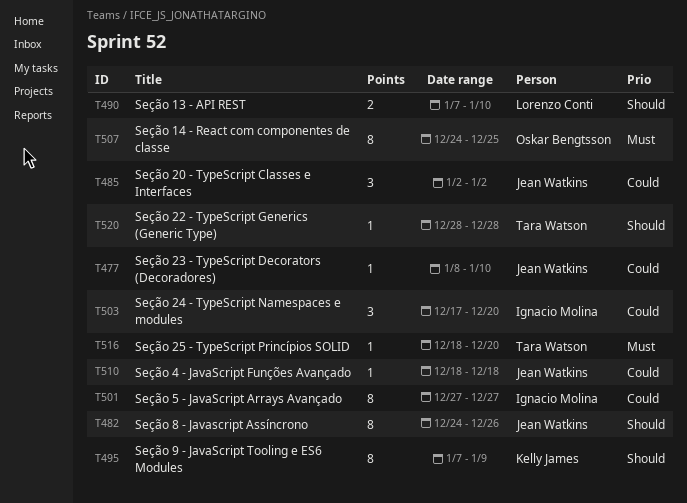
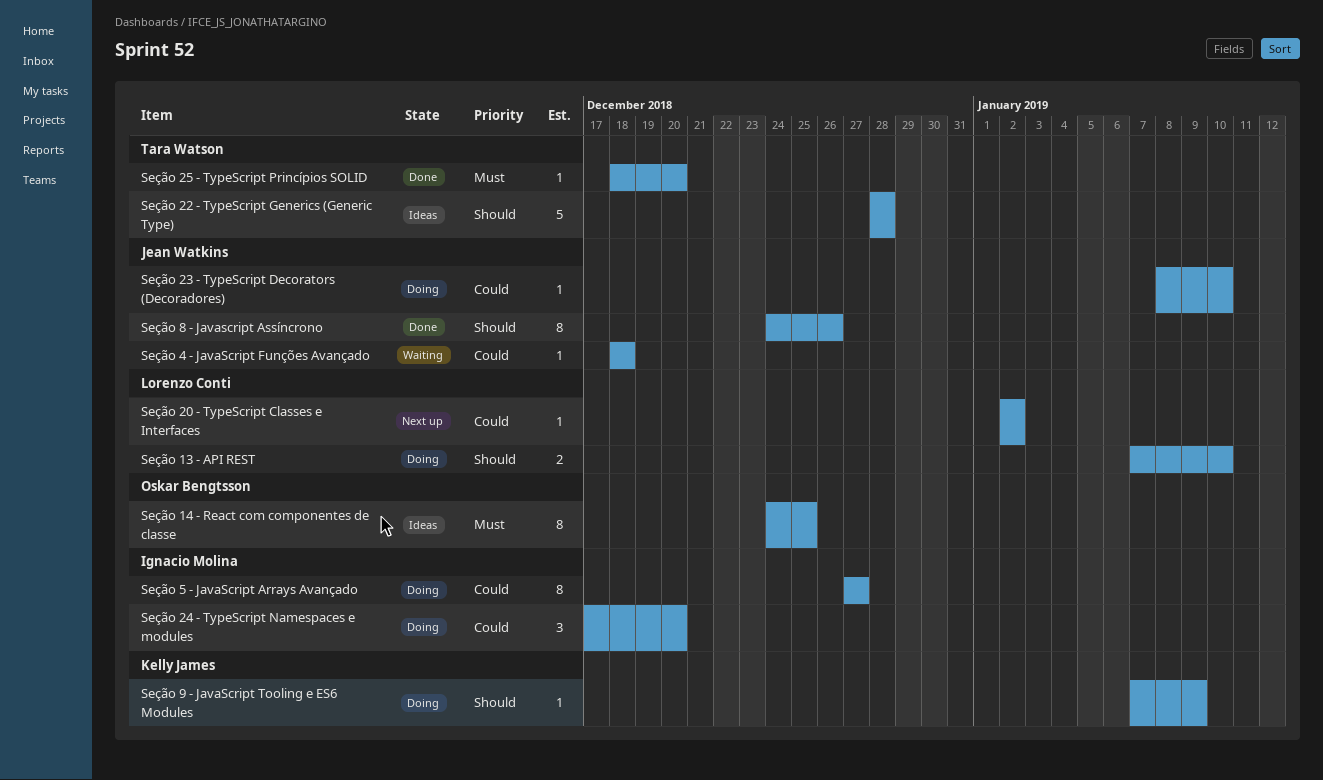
Seção 20 - TypeScript Classes e Interfaces, owner: Jean Watkins -> Lorenzo Conti
Seção 20 - TypeScript Classes e Interfaces, estimate: 3 -> 1
Seção 22 - TypeScript Generics (Generic Type), estimate: 1 -> 5
Seção 9 - JavaScript Tooling e ES6 Modules, estimate: 8 -> 1

